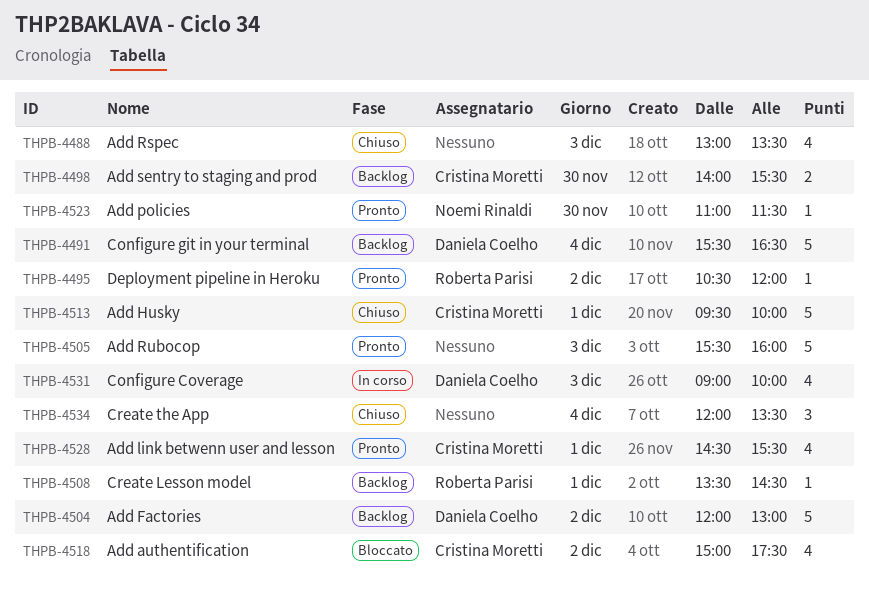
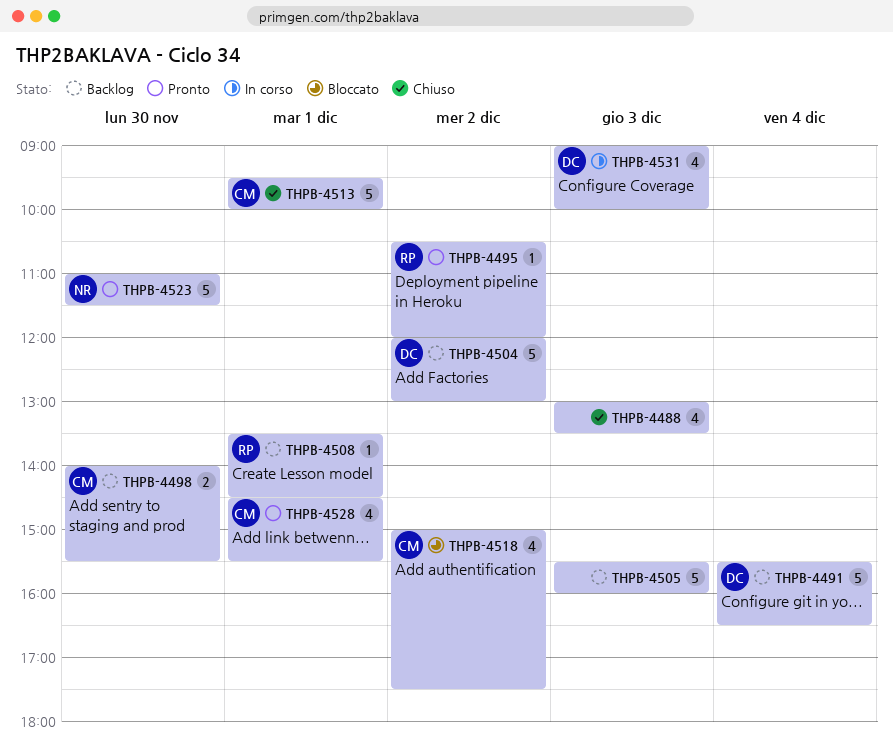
THPB-4505, status: Pronto -> Backlog
THPB-4523, estimate: 1 -> 5
THPB-4534: present -> none

